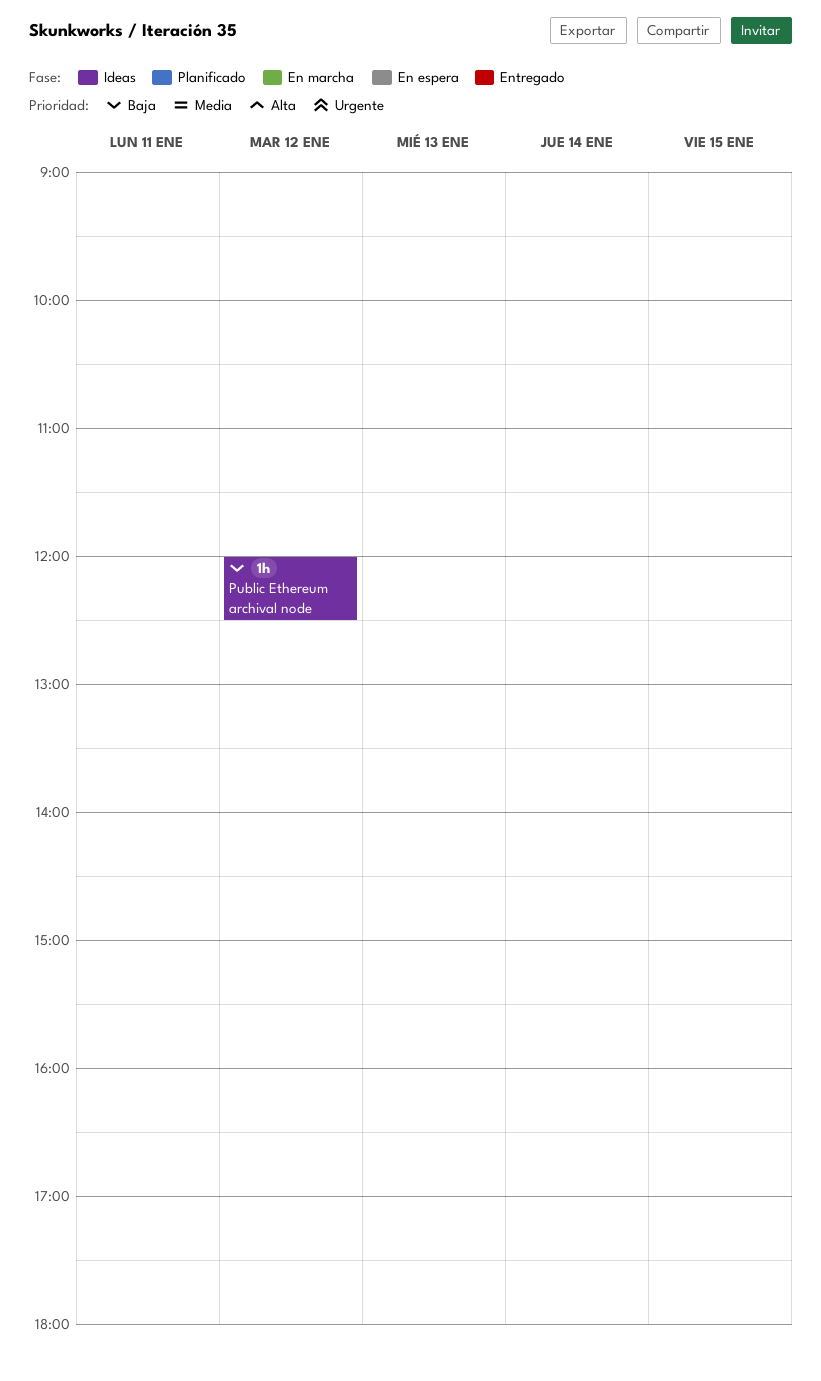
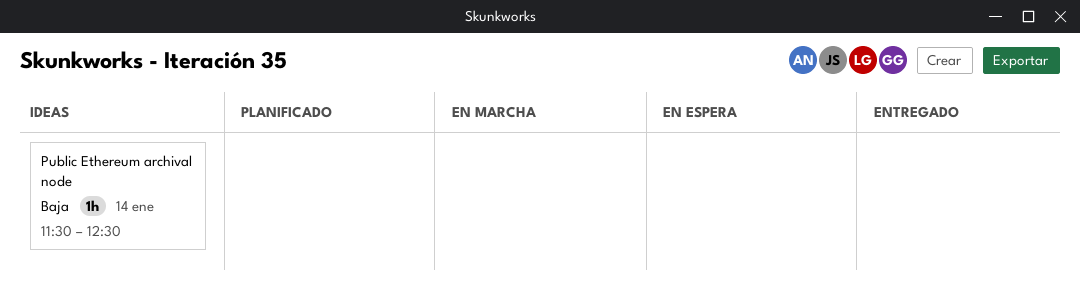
Public Ethereum archival node, day: Jan 12 -> Jan 14
Public Ethereum archival node, begins: 12:00 -> 11:30

